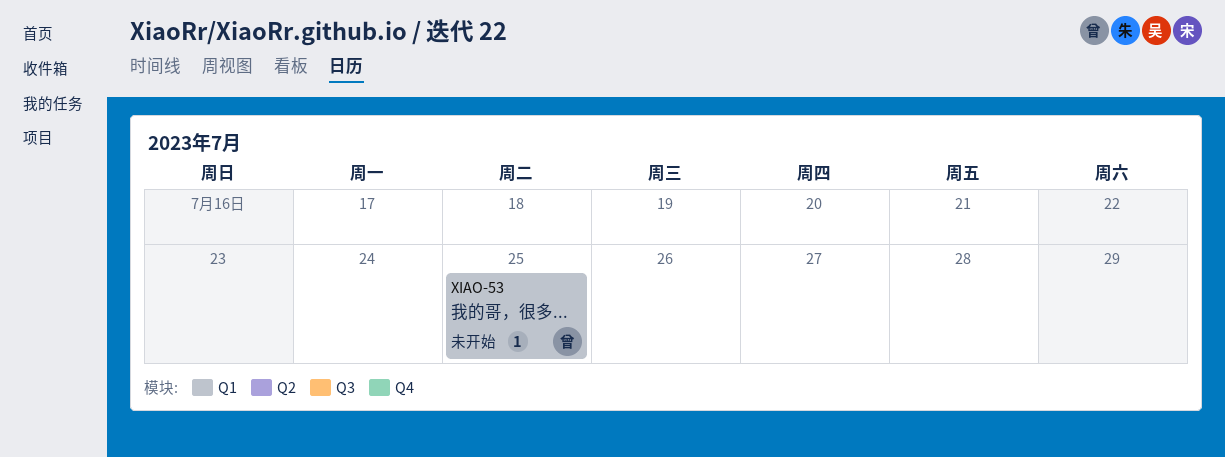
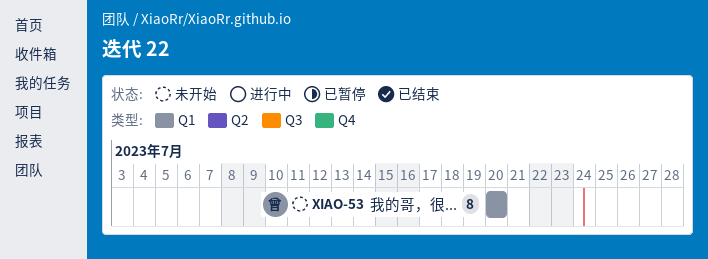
XIAO-53, estimate: 1 -> 8
XIAO-53, due: Jul 25 -> Jul 20

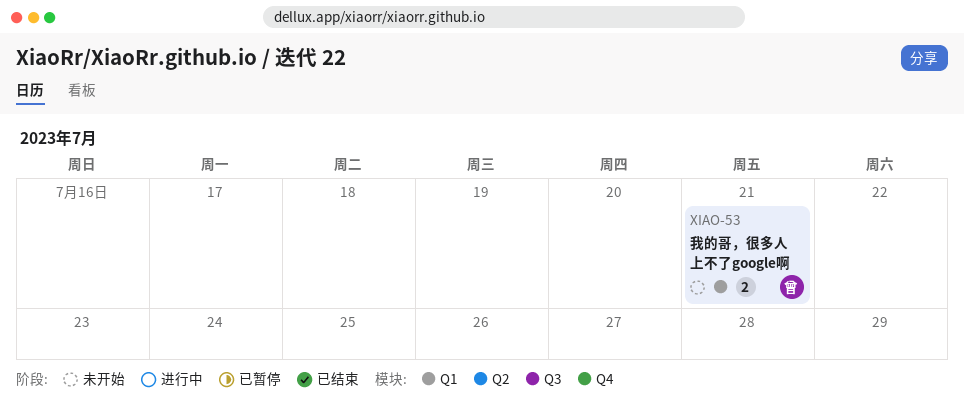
XIAO-53, estimate: 8 -> 2
XIAO-53, due: Jul 20 -> Jul 21

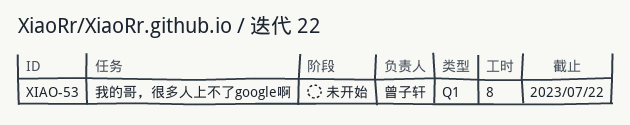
XIAO-53, estimate: 2 -> 8
XIAO-53, due: Jul 21 -> Jul 22

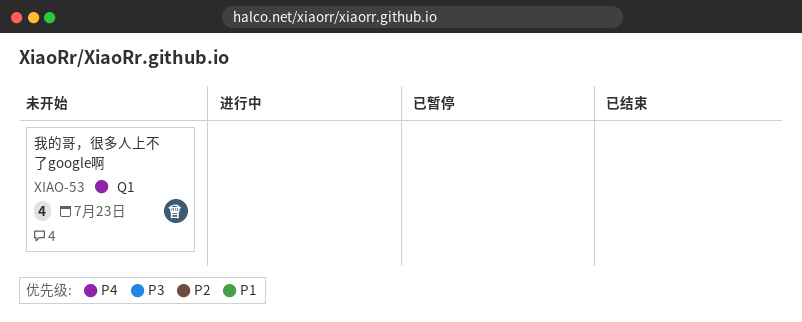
XIAO-53, estimate: 8 -> 4
XIAO-53, due: Jul 22 -> Jul 23

